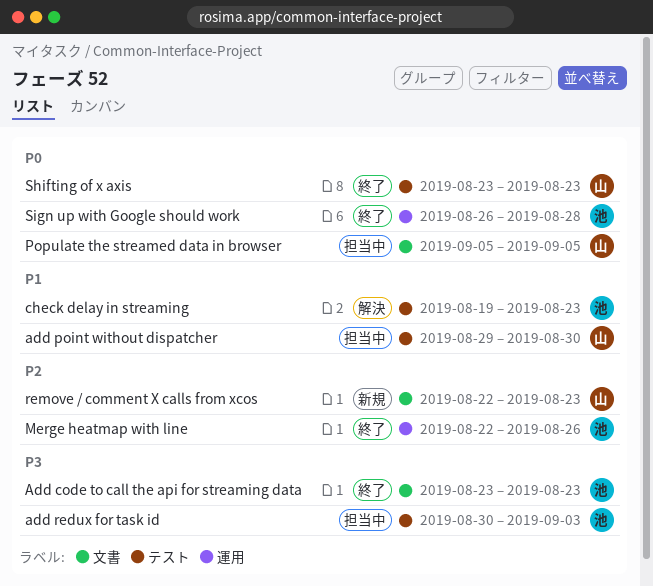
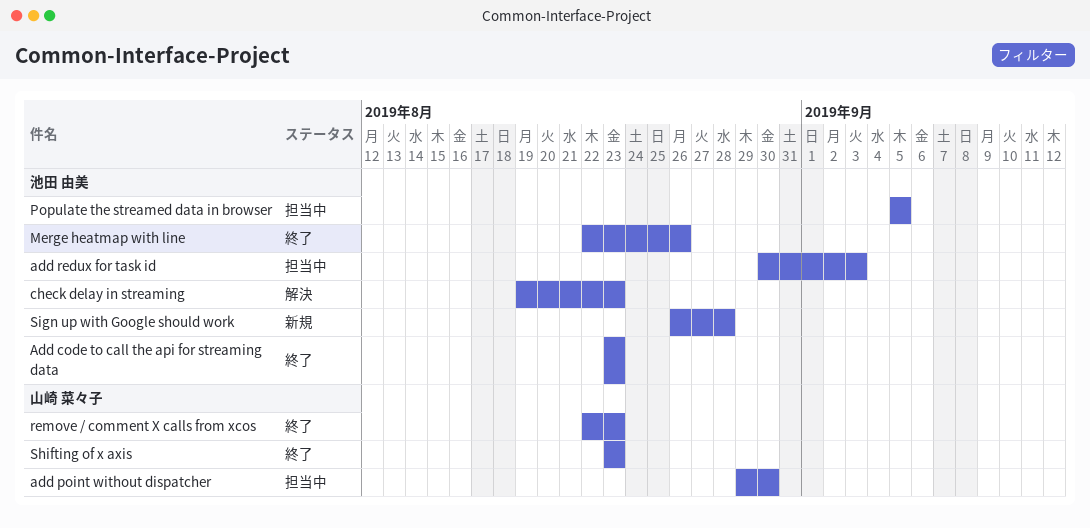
Populate the streamed data in browser, owner: 山崎 菜々子 -> 池田 由美
remove / comment X calls from xcos, status: 新規 -> 終了
Sign up with Google should work, status: 終了 -> 新規

